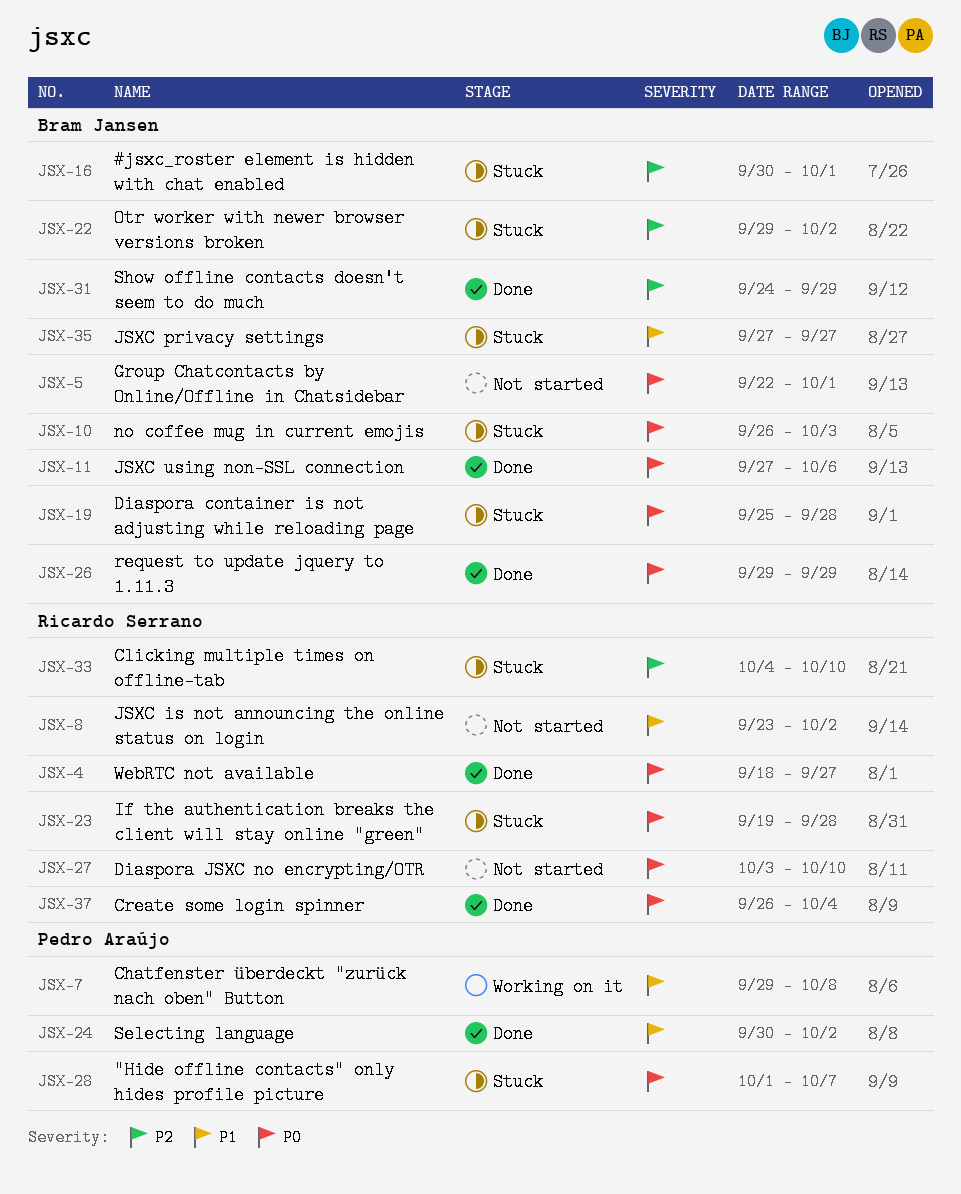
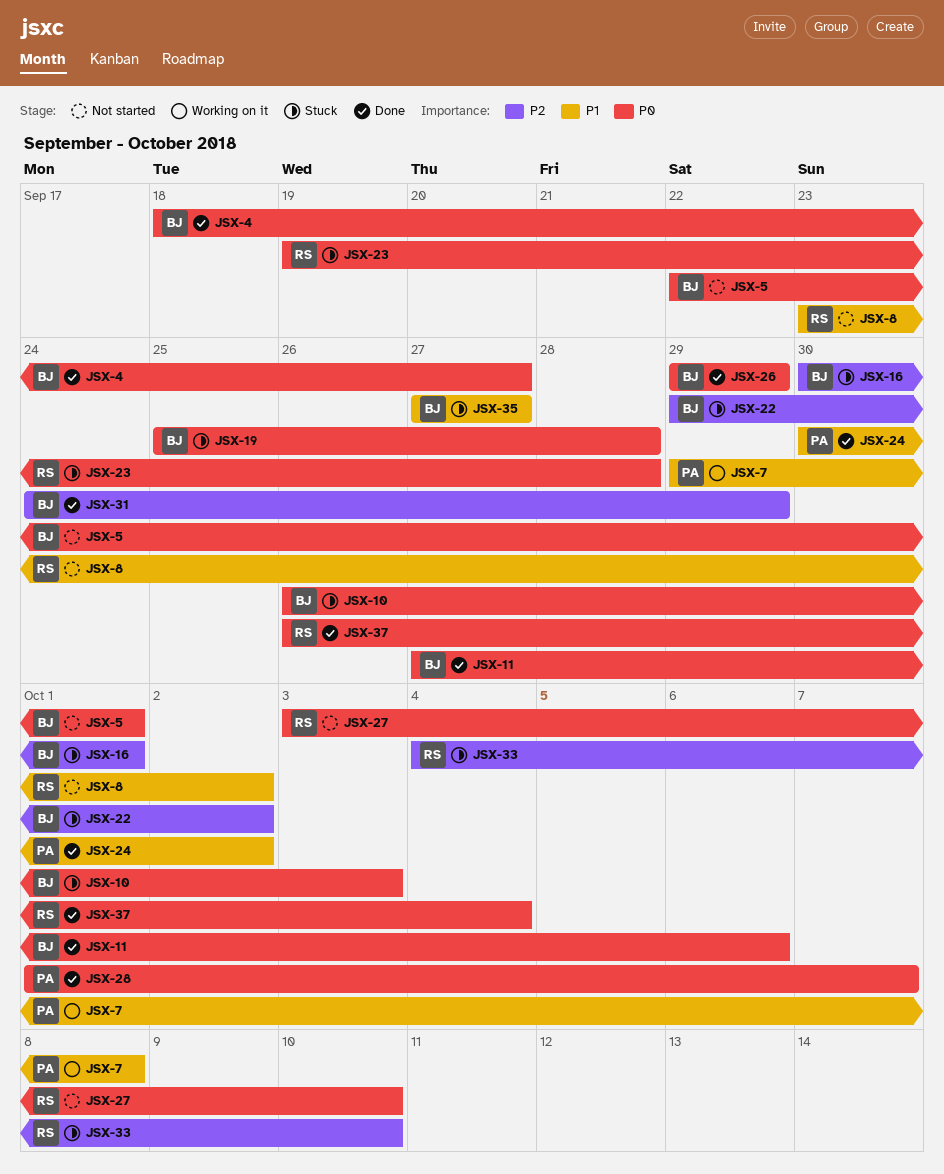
JSX-4, owner: Ricardo Serrano -> Bram Jansen
JSX-28, status: Stuck -> Done

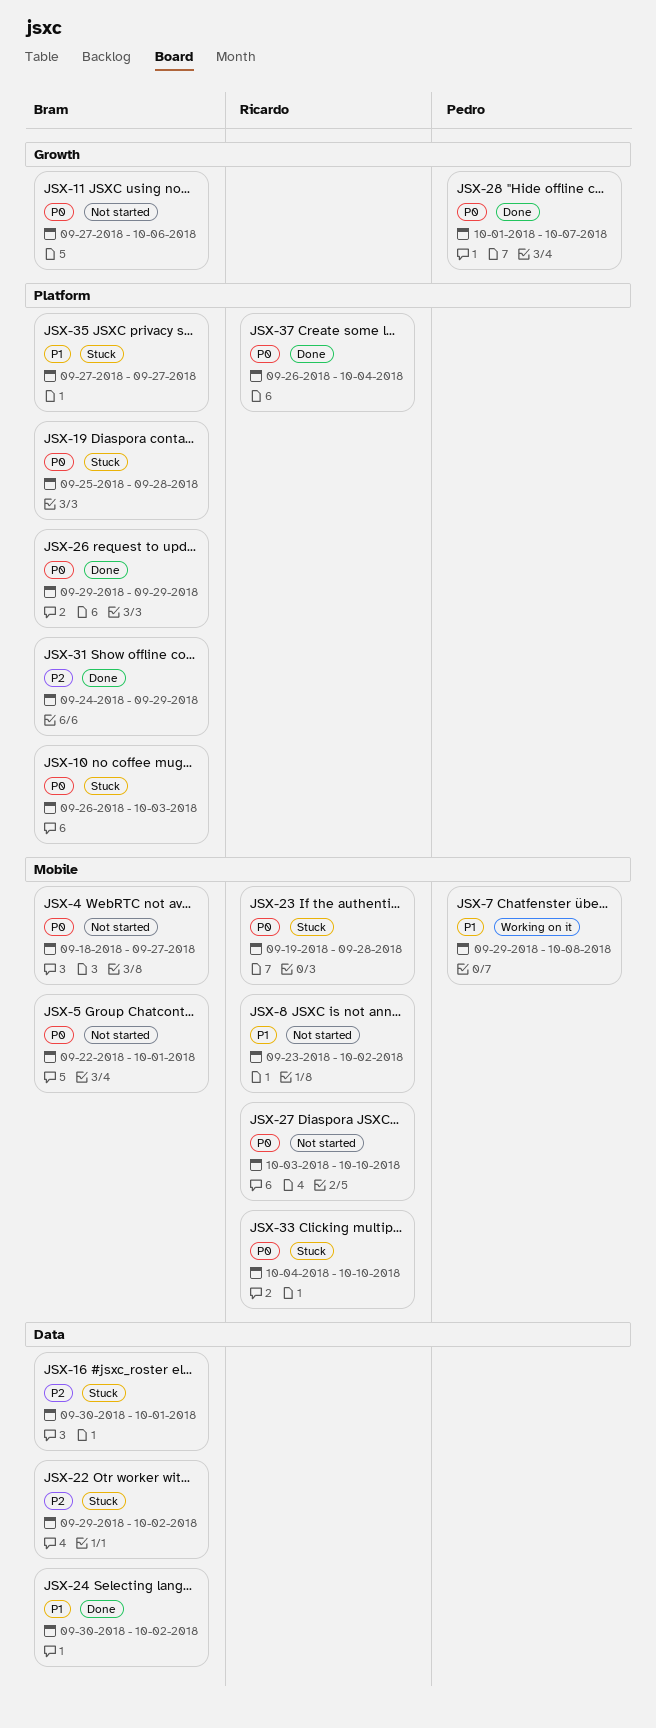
JSX-4, status: Done -> Not started
JSX-11, status: Done -> Not started
JSX-24, owner: Pedro -> Bram
JSX-33, priority: P2 -> P0

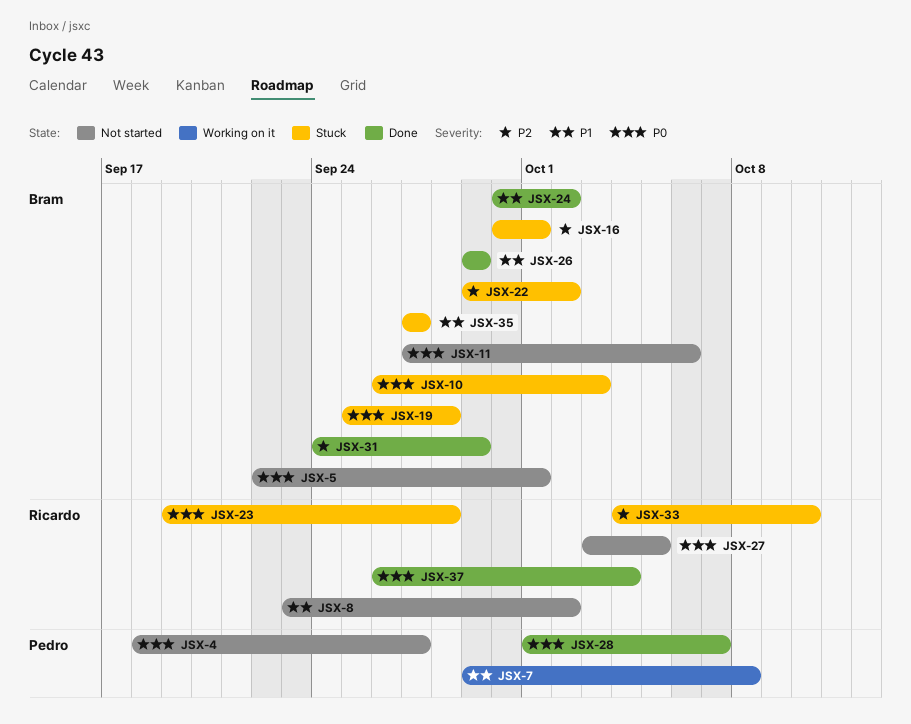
JSX-4, owner: Bram -> Pedro
JSX-26, priority: P0 -> P1
JSX-27, due: Oct 10 -> Oct 5
JSX-33, priority: P0 -> P2

